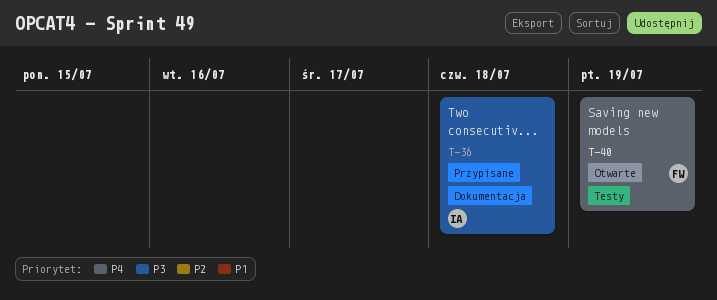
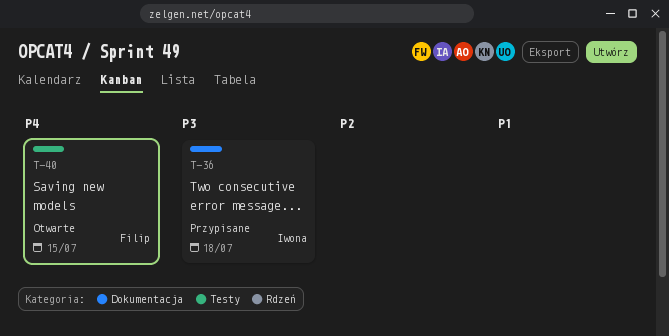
T-40, due: Jul 19 -> Jul 15

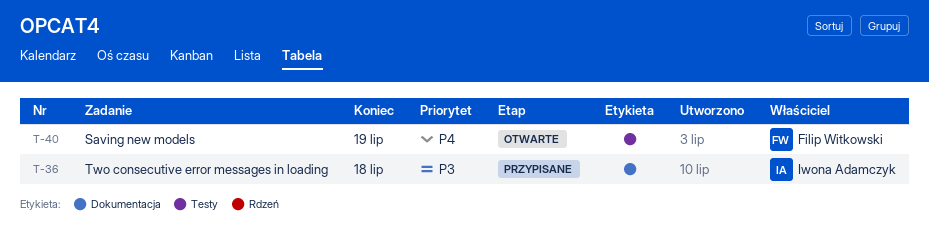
T-40, due: Jul 15 -> Jul 19

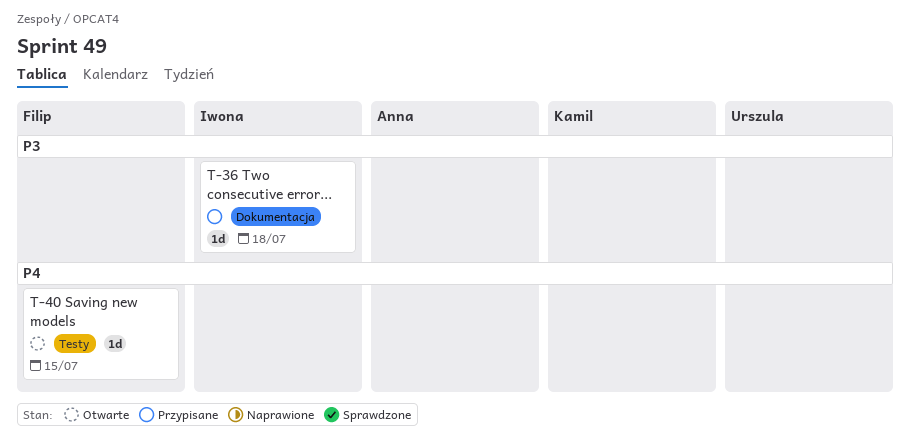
T-40, due: Jul 19 -> Jul 15

